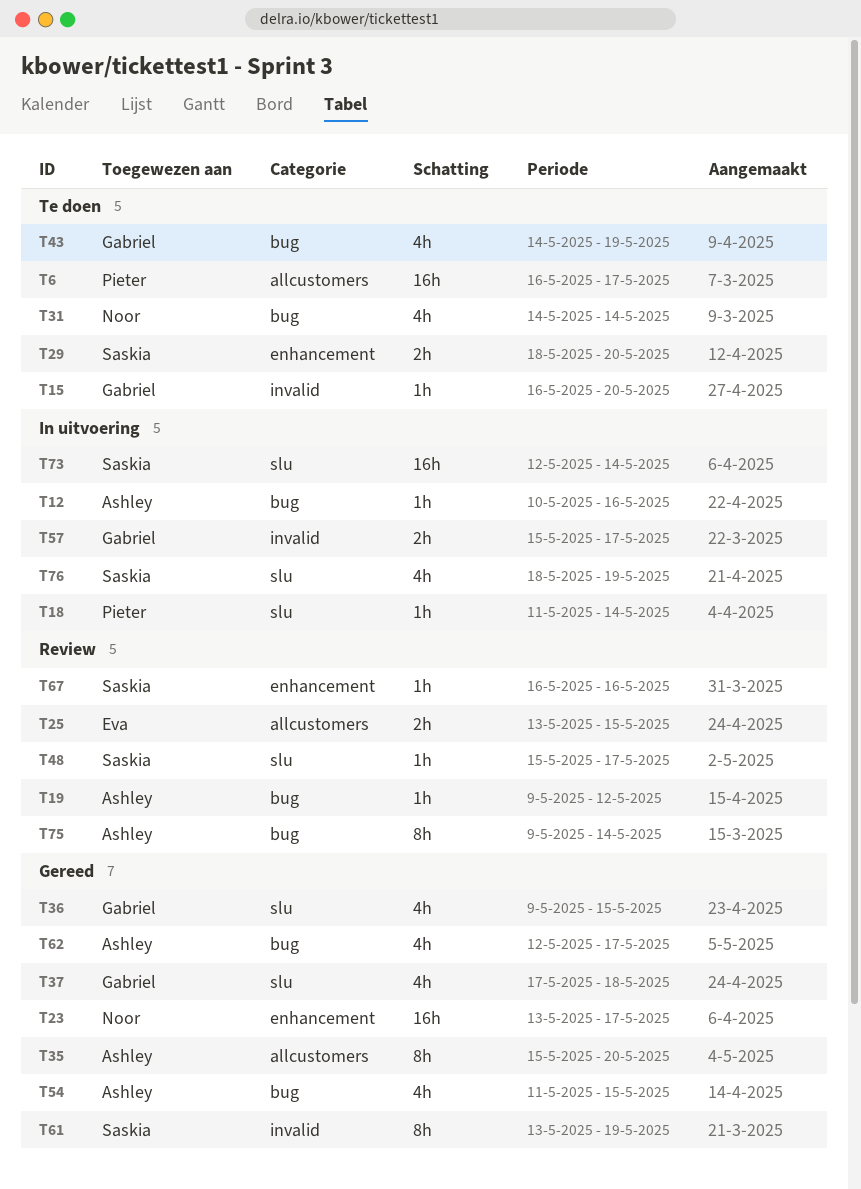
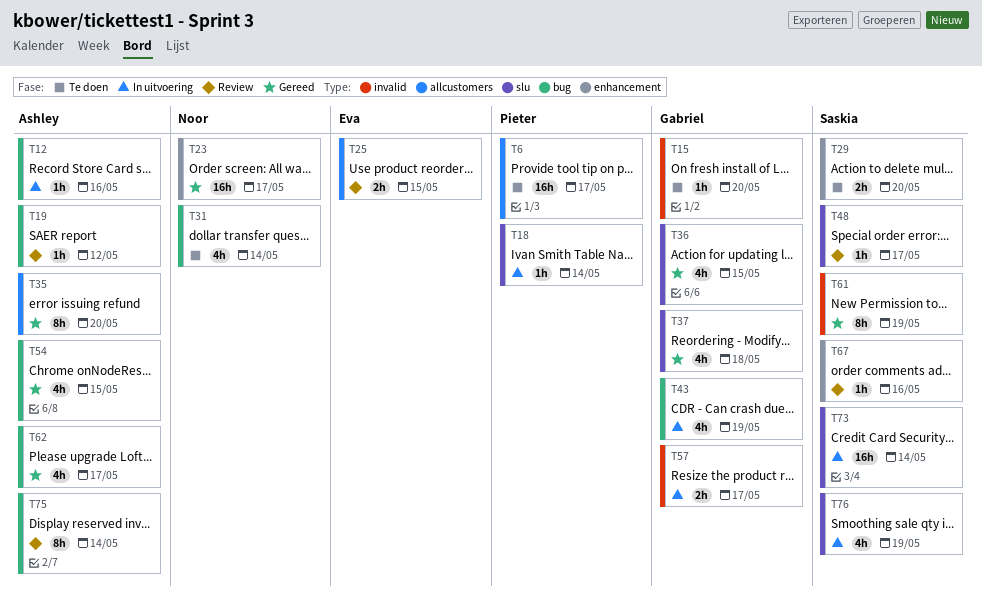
T43, status: Te doen -> In uitvoering

